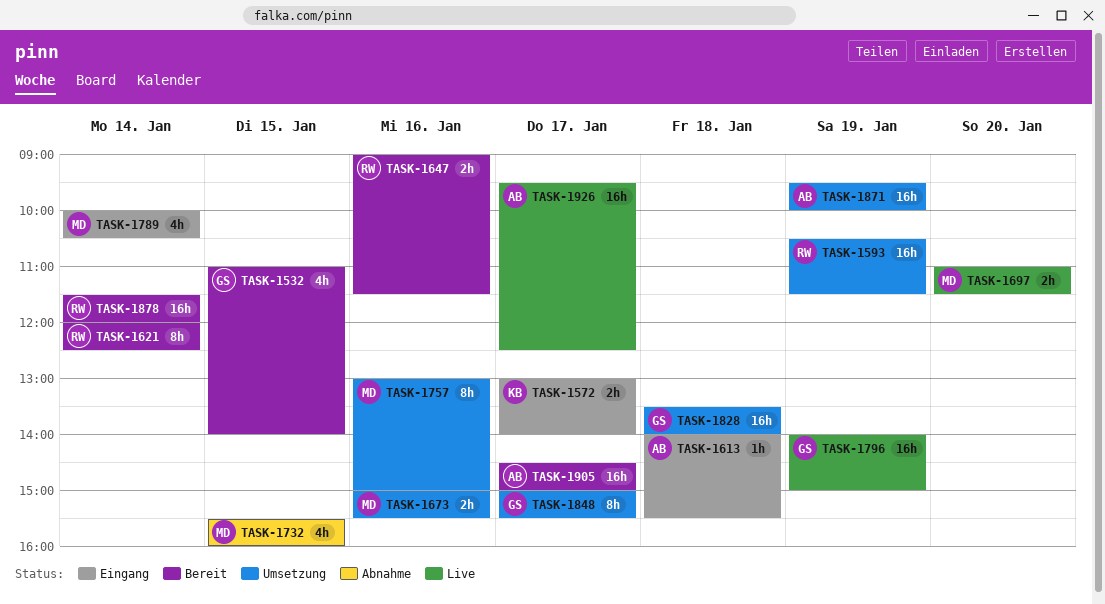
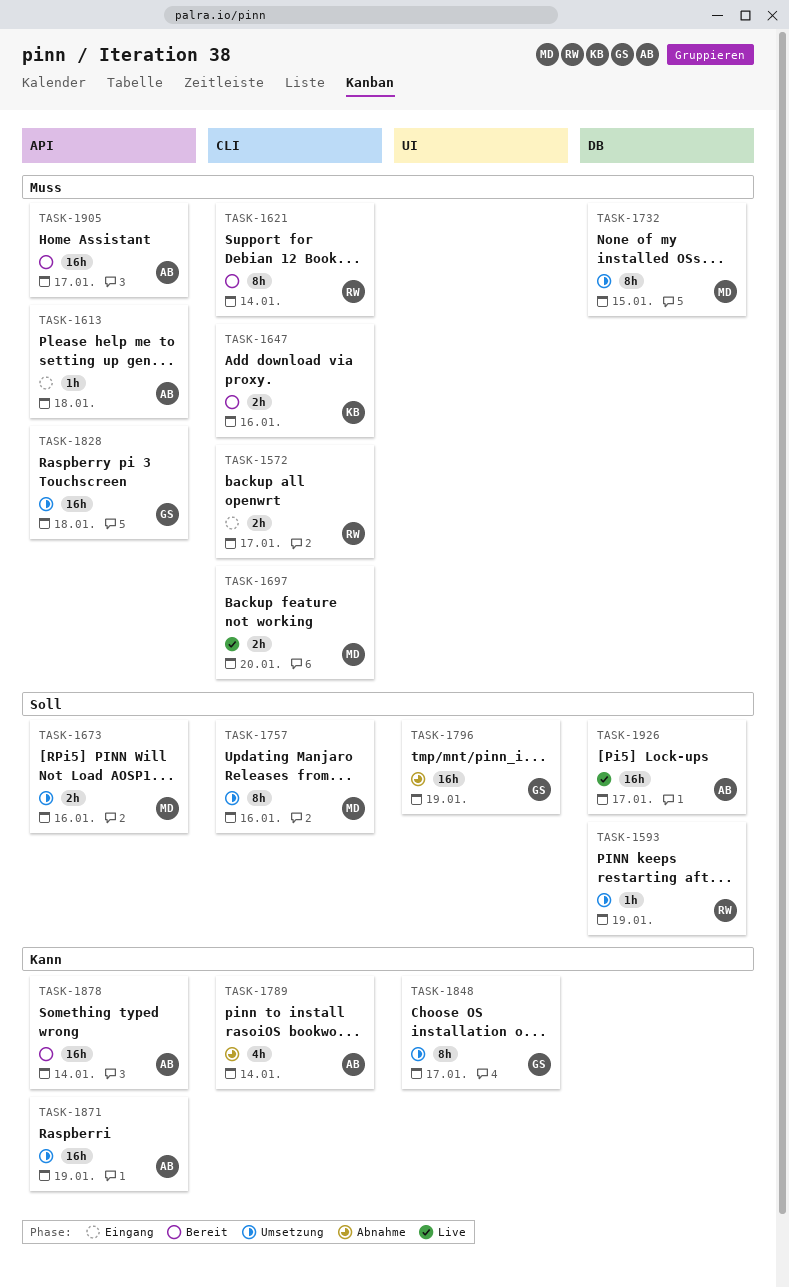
TASK-1532: present -> none
TASK-1572, owner: KB -> RW
TASK-1593, estimate: 16h -> 1h
TASK-1647, owner: RW -> KB
TASK-1732, status: Abnahme -> Umsetzung
TASK-1732, estimate: 4h -> 8h
TASK-1789, status: Eingang -> Abnahme
TASK-1789, owner: MD -> AB
TASK-1796, status: Live -> Abnahme
TASK-1878, owner: RW -> AB

